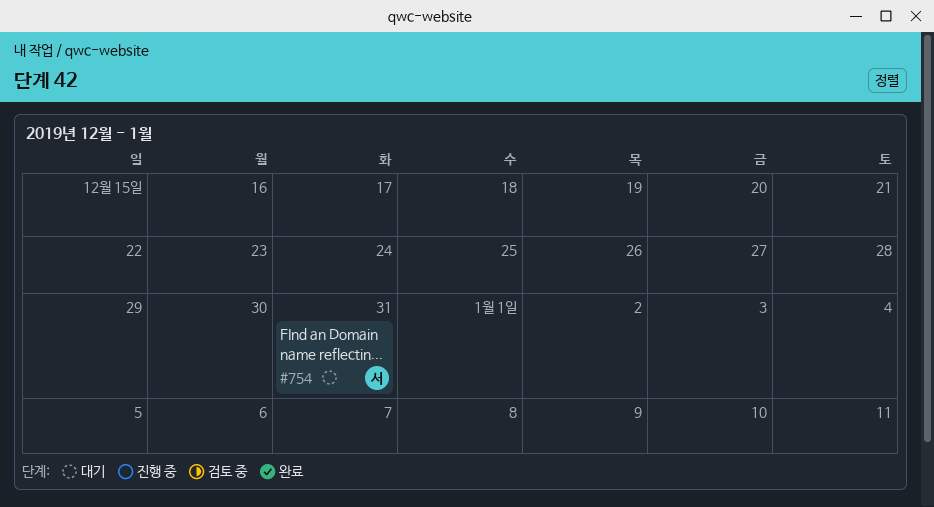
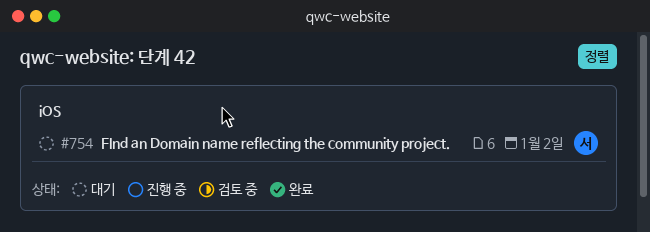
#754, due: Dec 31 -> Jan 2

